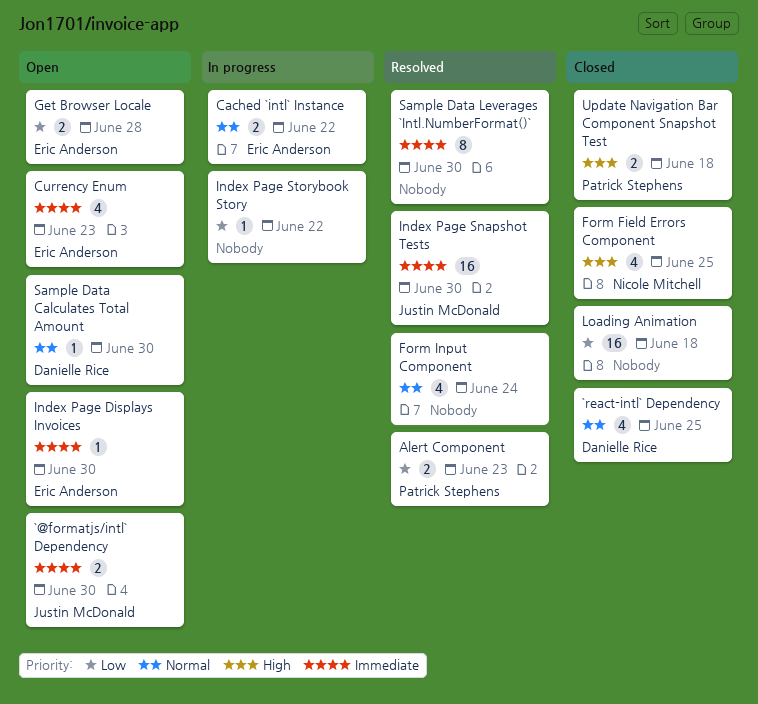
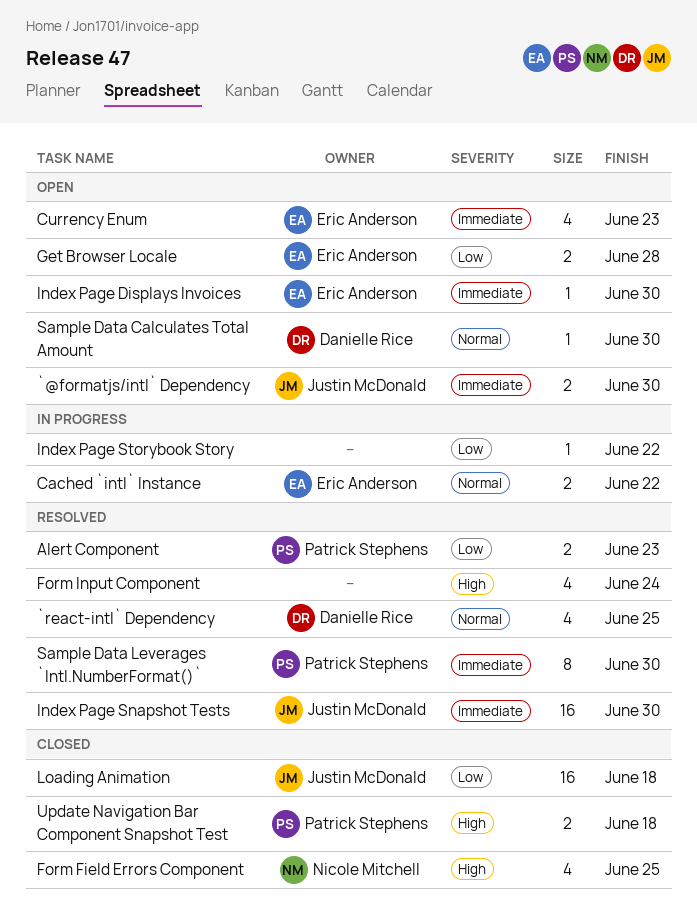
`react-intl` Dependency, status: Closed -> Resolved
Form Input Component, priority: Normal -> High
Loading Animation, owner: none -> Justin McDonald
Sample Data Leverages `Intl.NumberFormat()`, owner: none -> Patrick Stephens

